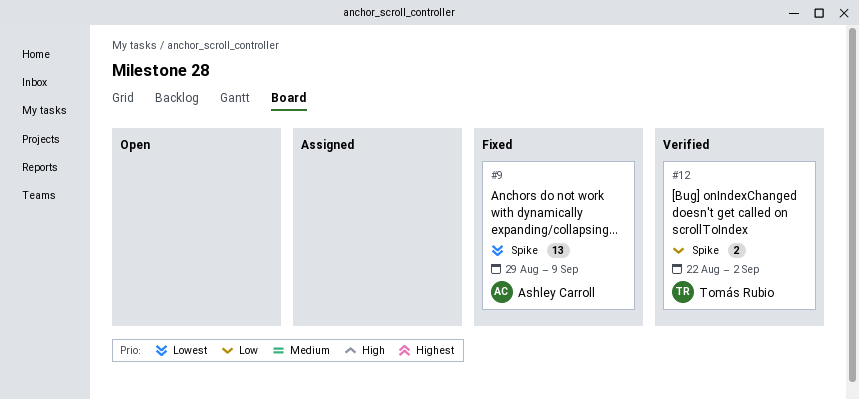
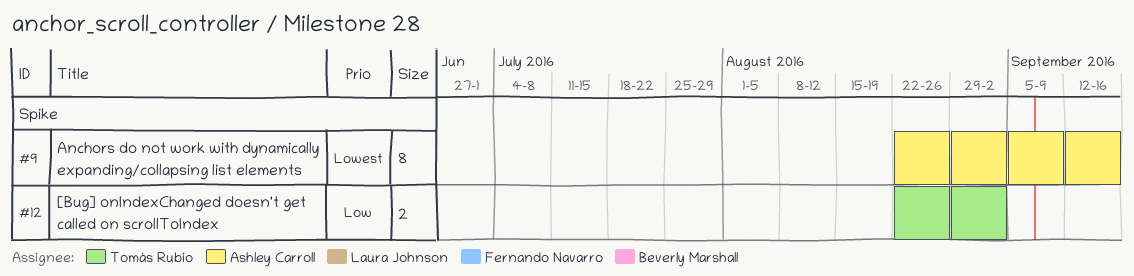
#9, estimate: 13 -> 8
#9, start: Aug 29 -> Aug 22
#9, due: Sep 9 -> Sep 16

